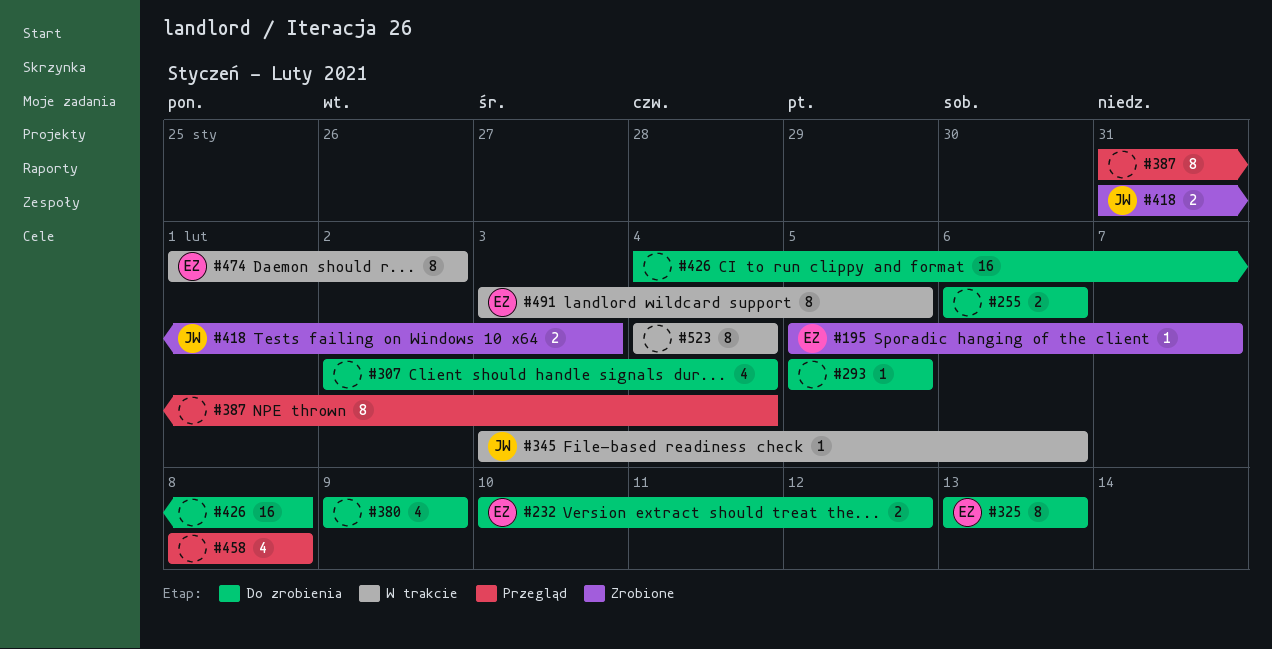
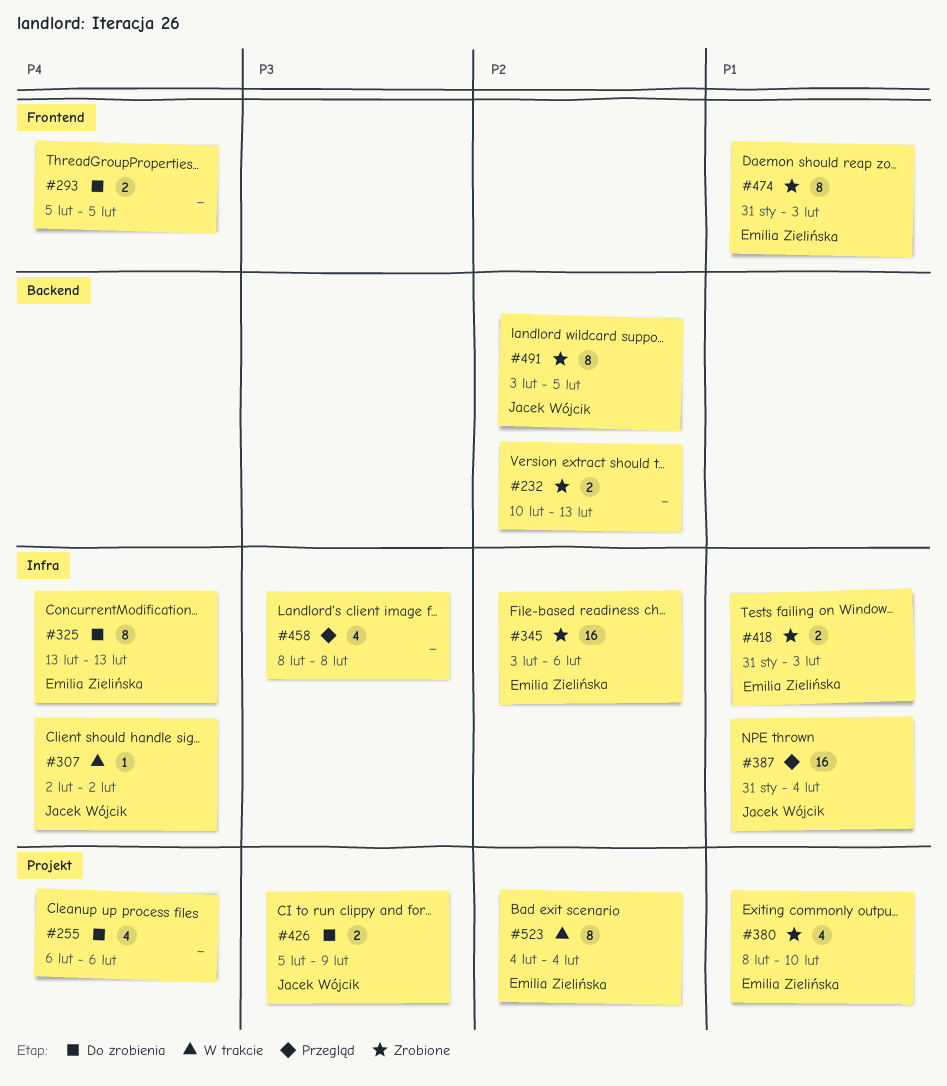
#195: present -> none
#232, status: Do zrobienia -> Zrobione
#232, owner: Emilia Zielińska -> none
#232, due: Feb 12 -> Feb 13
#255, estimate: 2 -> 4
#293, estimate: 1 -> 2
#307, status: Do zrobienia -> W trakcie
#307, owner: none -> Jacek Wójcik
#307, estimate: 4 -> 1
#307, due: Feb 4 -> Feb 2
#345, status: W trakcie -> Zrobione
#345, owner: Jacek Wójcik -> Emilia Zielińska
#345, estimate: 1 -> 16
#380, status: Do zrobienia -> Zrobione
#380, owner: none -> Emilia Zielińska
#380, start: Feb 9 -> Feb 8
#380, due: Feb 9 -> Feb 10
#387, owner: none -> Jacek Wójcik
#387, estimate: 8 -> 16
#418, owner: Jacek Wójcik -> Emilia Zielińska
#426, owner: none -> Jacek Wójcik
#426, estimate: 16 -> 2
#426, start: Feb 4 -> Feb 5
#426, due: Feb 8 -> Feb 9
#474, status: W trakcie -> Zrobione
#474, start: Feb 1 -> Jan 31
#474, due: Feb 2 -> Feb 3
#491, status: W trakcie -> Zrobione
#491, owner: Emilia Zielińska -> Jacek Wójcik
#523, owner: none -> Emilia Zielińska

